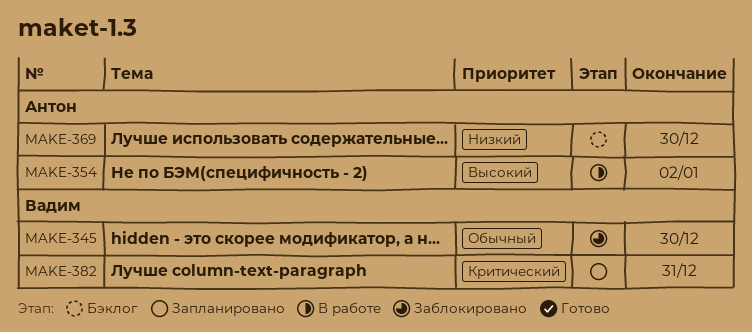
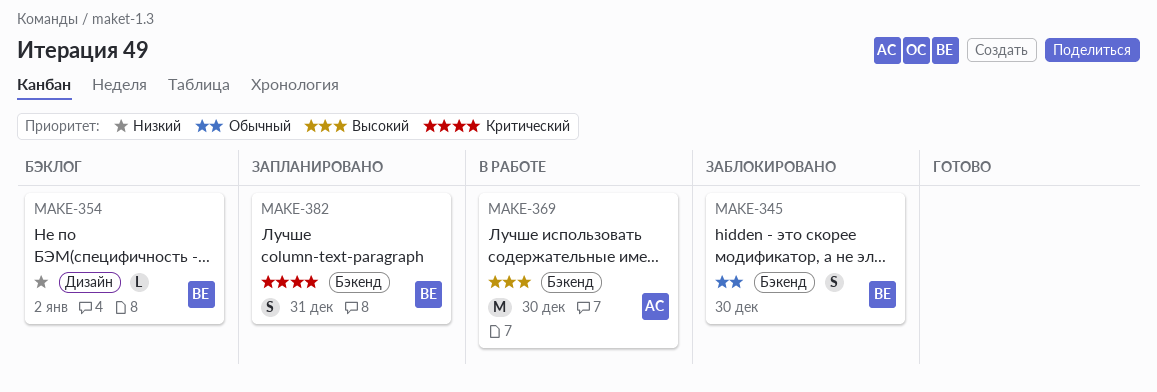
MAKE-354, status: В работе -> Бэклог
MAKE-354, owner: Антон -> Вадим
MAKE-354, priority: Высокий -> Низкий
MAKE-369, status: Бэклог -> В работе
MAKE-369, priority: Низкий -> Высокий

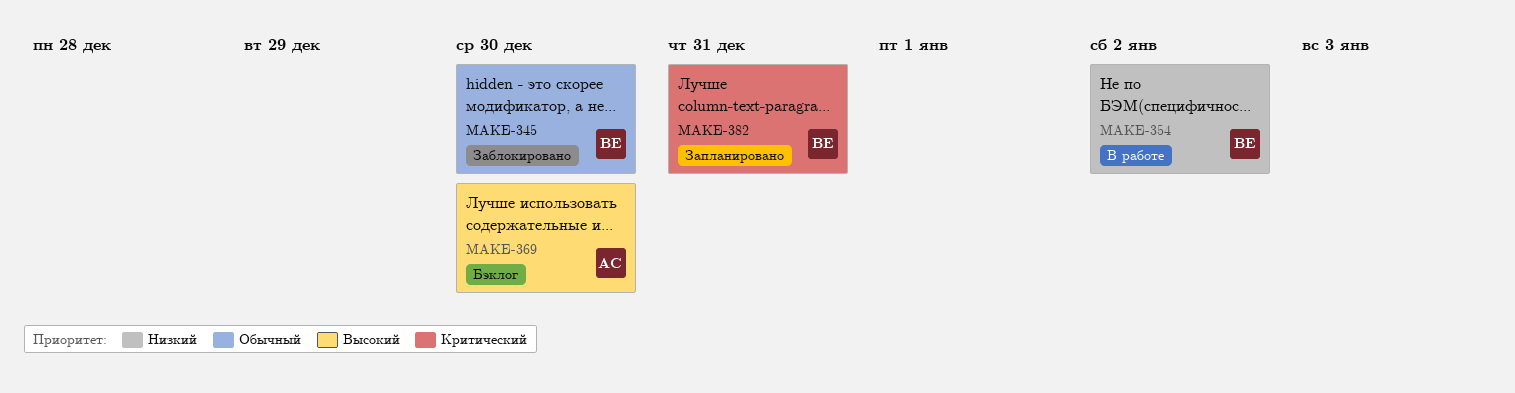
MAKE-354, status: Бэклог -> В работе
MAKE-369, status: В работе -> Бэклог

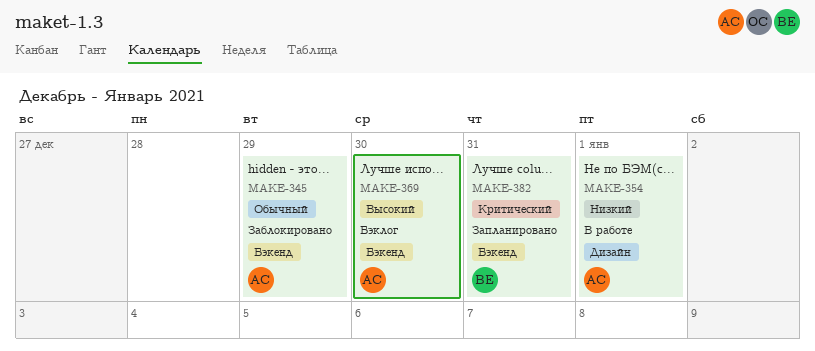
MAKE-345, owner: ВЕ -> АС
MAKE-345, due: Dec 30 -> Dec 29
MAKE-354, owner: ВЕ -> АС
MAKE-354, due: Jan 2 -> Jan 1

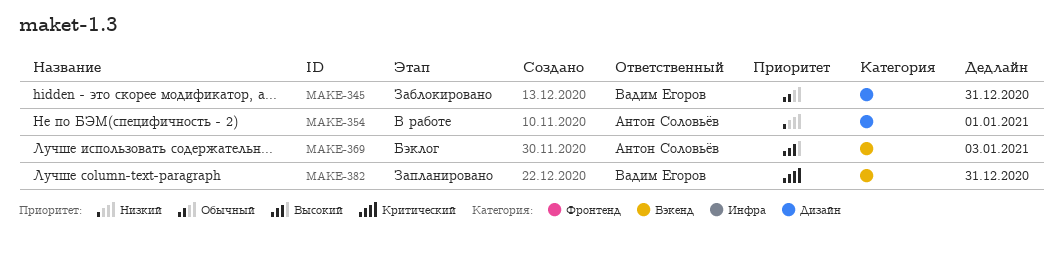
MAKE-345, owner: Антон Соловьёв -> Вадим Егоров
MAKE-345, label: Бэкенд -> Дизайн
MAKE-345, due: Dec 29 -> Dec 31
MAKE-369, due: Dec 30 -> Jan 3

